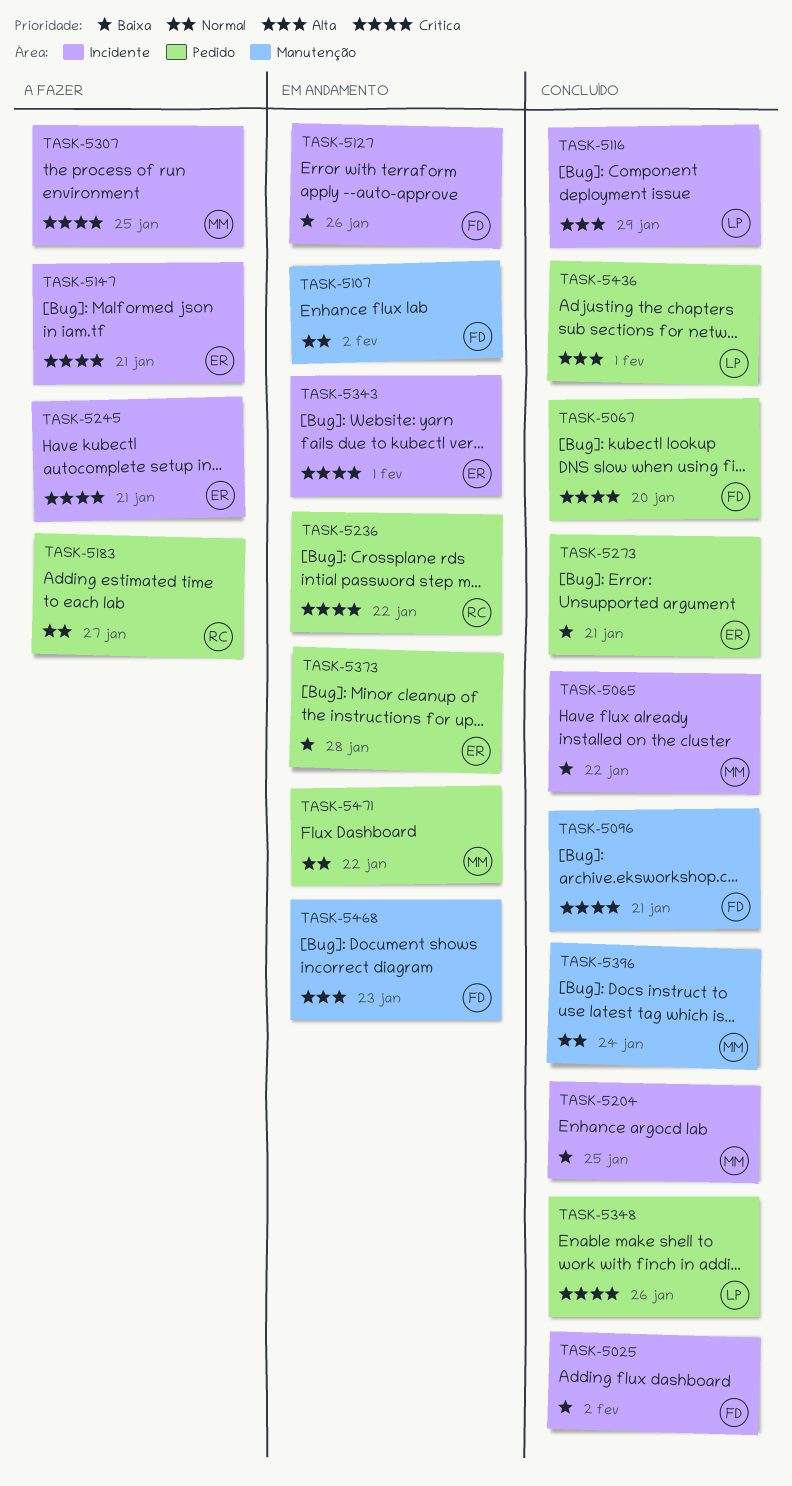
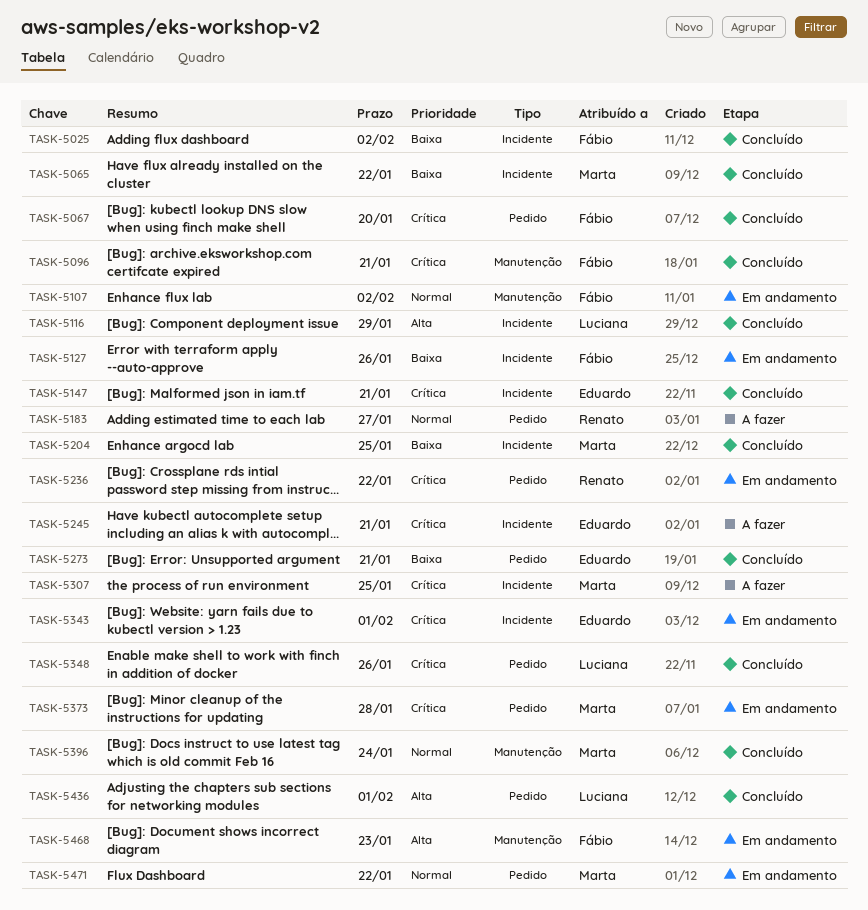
TASK-5147, status: A fazer -> Concluído
TASK-5373, owner: Eduardo -> Marta
TASK-5373, priority: Baixa -> Crítica

